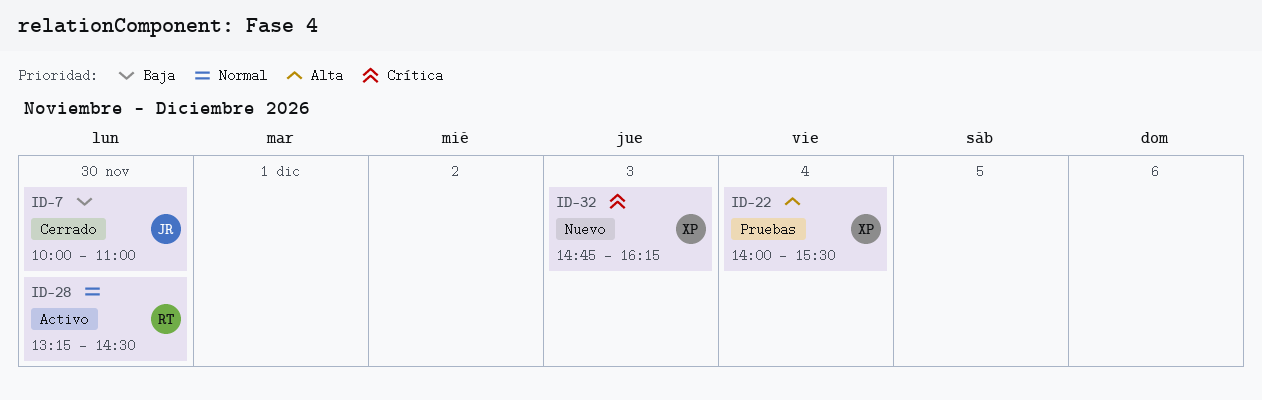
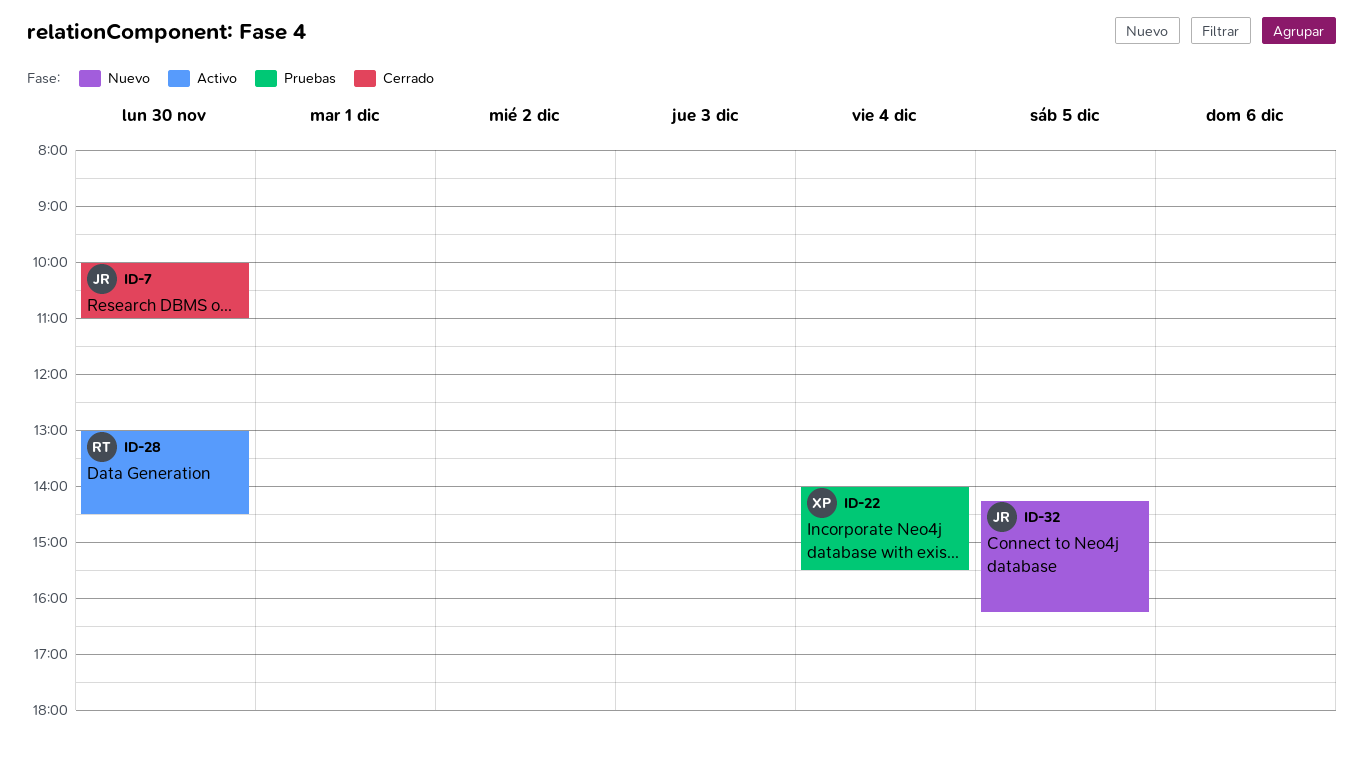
ID-28, begins: 13:15 -> 13:00
ID-32, owner: XP -> JR
ID-32, day: Dec 3 -> Dec 5
ID-32, begins: 14:45 -> 14:15

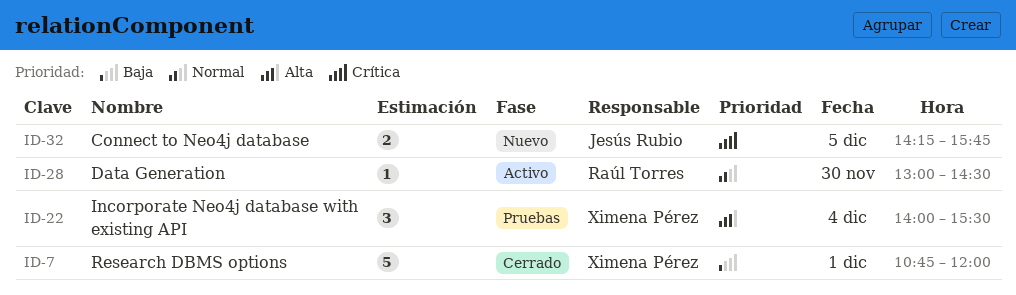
ID-7, owner: Jesús Rubio -> Ximena Pérez
ID-7, day: Nov 30 -> Dec 1
ID-7, begins: 10:00 -> 10:45
ID-7, ends: 11:00 -> 12:00
ID-32, ends: 16:15 -> 15:45

